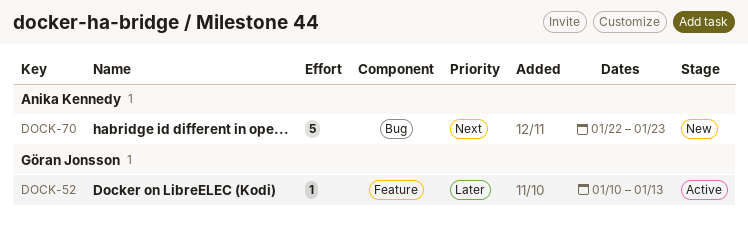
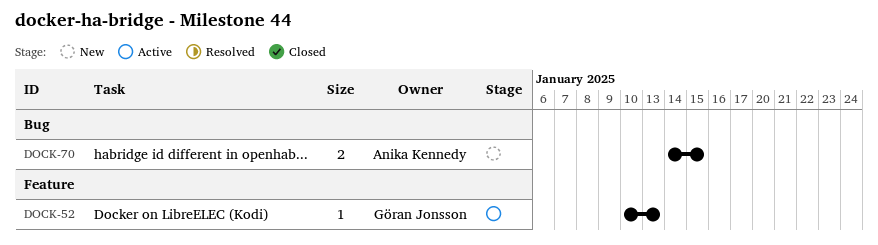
DOCK-70, estimate: 5 -> 2
DOCK-70, start: Jan 22 -> Jan 14
DOCK-70, due: Jan 23 -> Jan 15

